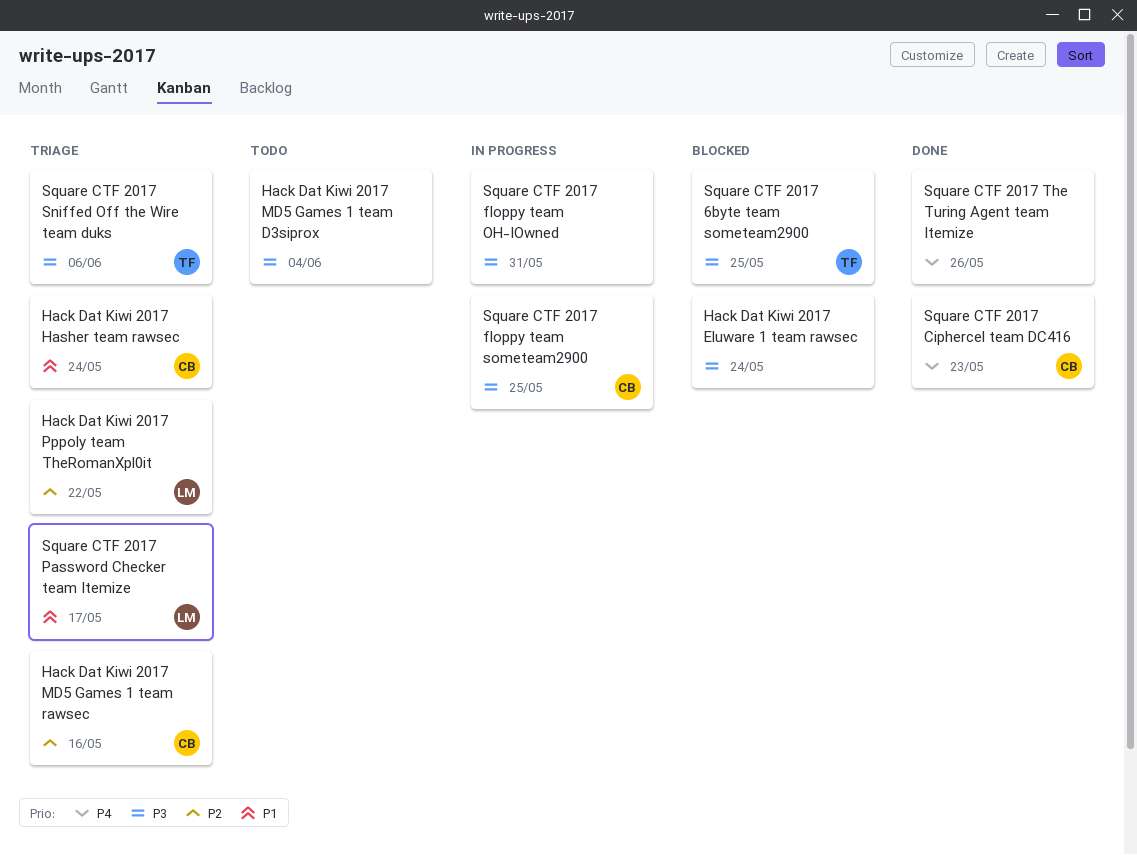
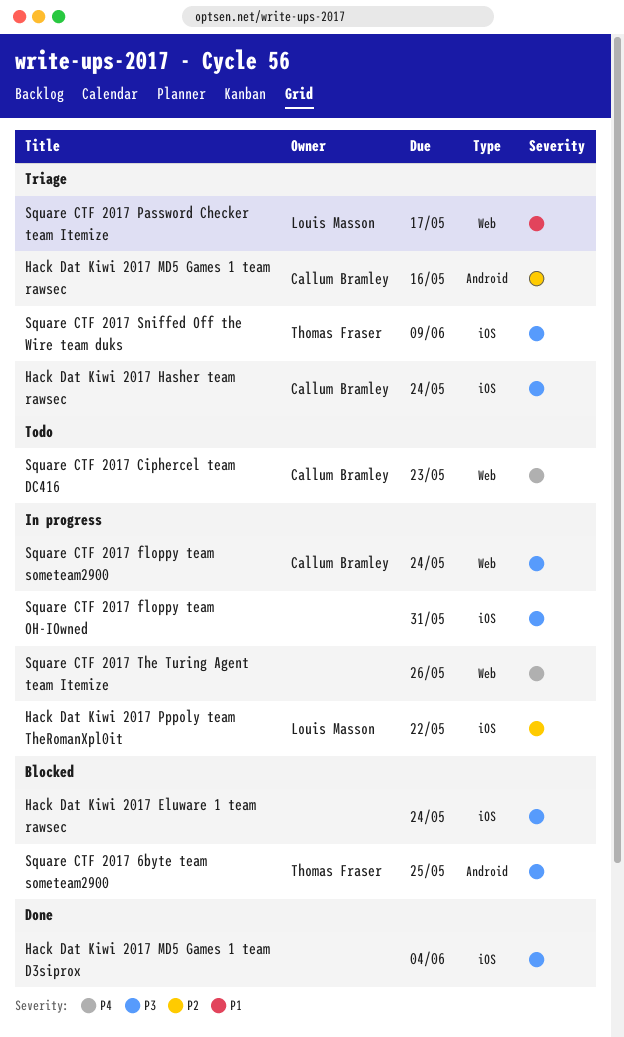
Hack Dat Kiwi 2017 Hasher team rawsec, priority: P1 -> P3
Hack Dat Kiwi 2017 MD5 Games 1 team D3siprox, status: Todo -> Done
Hack Dat Kiwi 2017 Pppoly team TheRomanXpl0it, status: Triage -> In progress
Square CTF 2017 Ciphercel team DC416, status: Done -> Todo
Square CTF 2017 floppy team someteam2900, due: May 25 -> May 24
Square CTF 2017 Sniffed Off the Wire team duks, due: Jun 6 -> Jun 9
Square CTF 2017 The Turing Agent team Itemize, status: Done -> In progress

